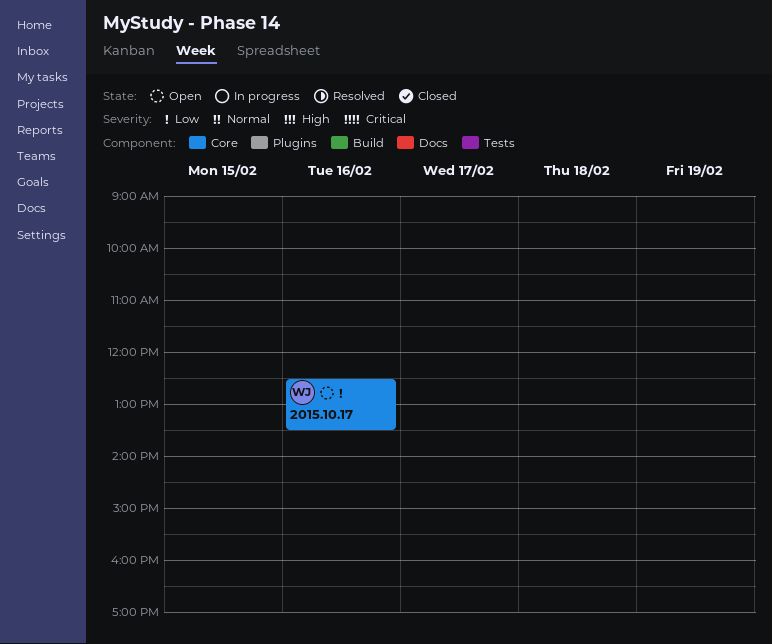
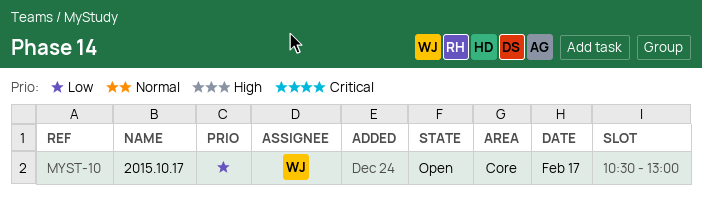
2015.10.17, day: Feb 16 -> Feb 17
2015.10.17, begins: 12:30 -> 10:30
2015.10.17, ends: 13:30 -> 13:00

